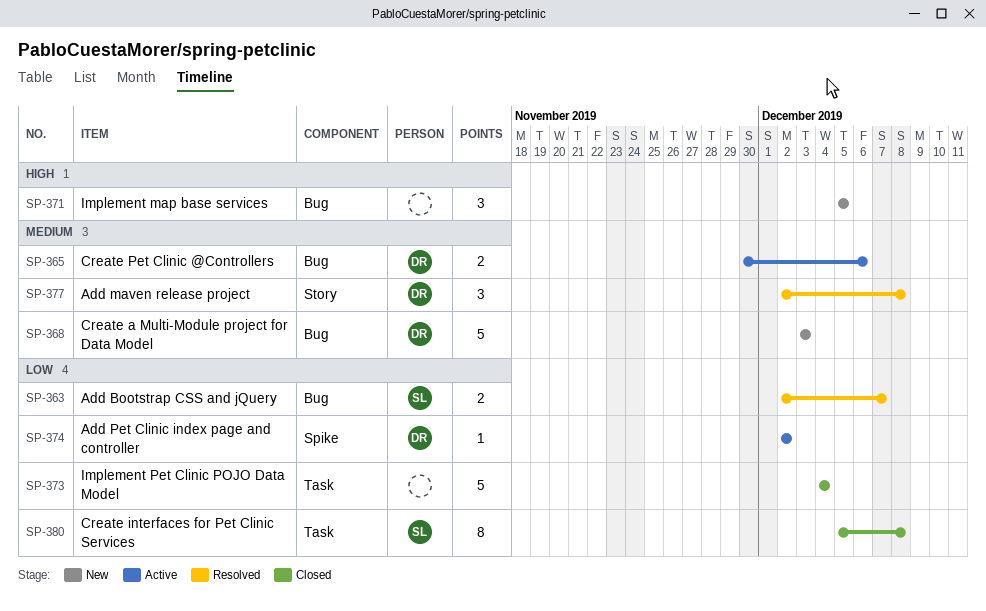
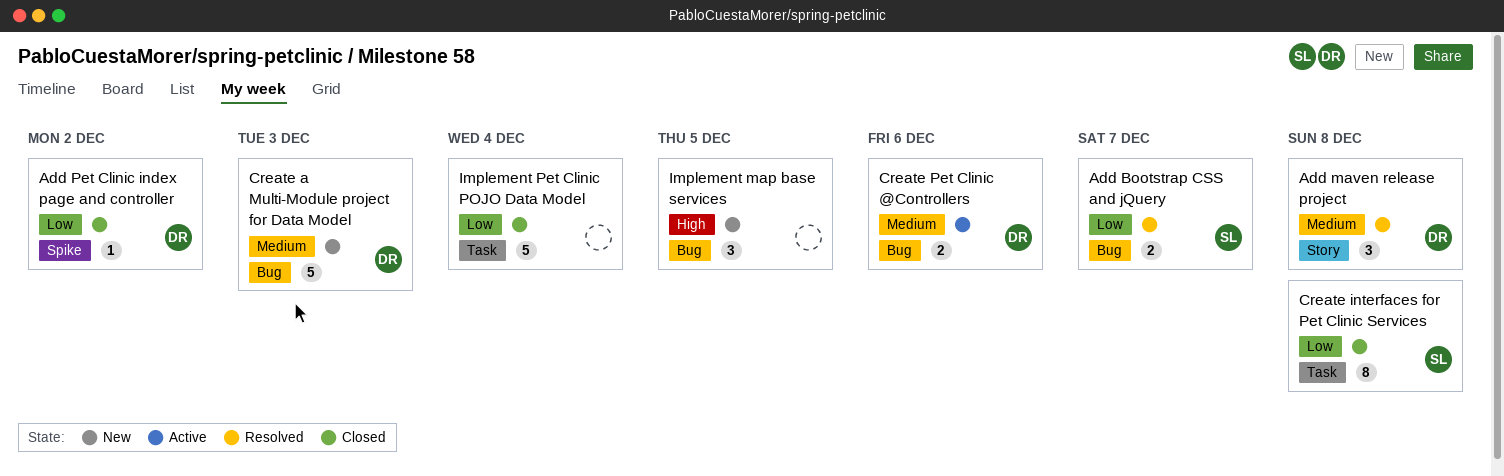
Add Pet Clinic index page and controller, status: Active -> Closed

